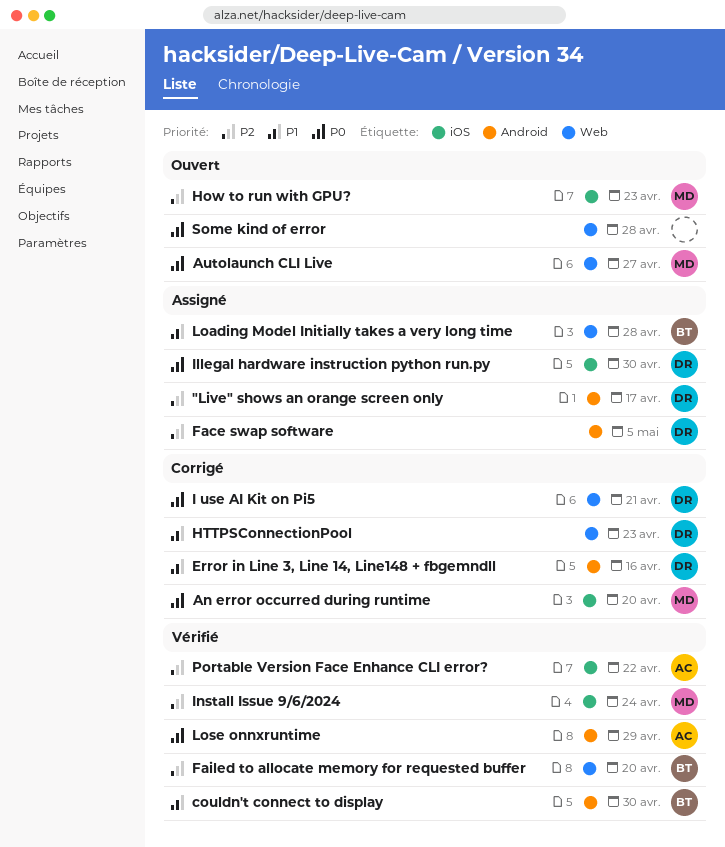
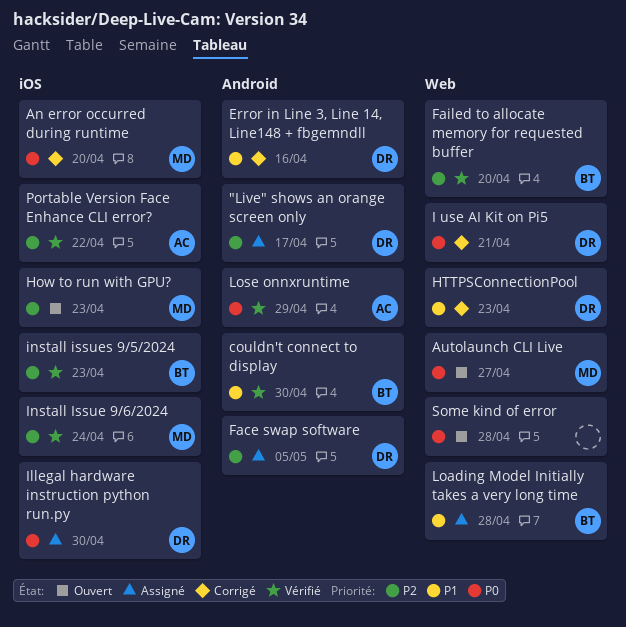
install issues 9/5/2024: none -> present

